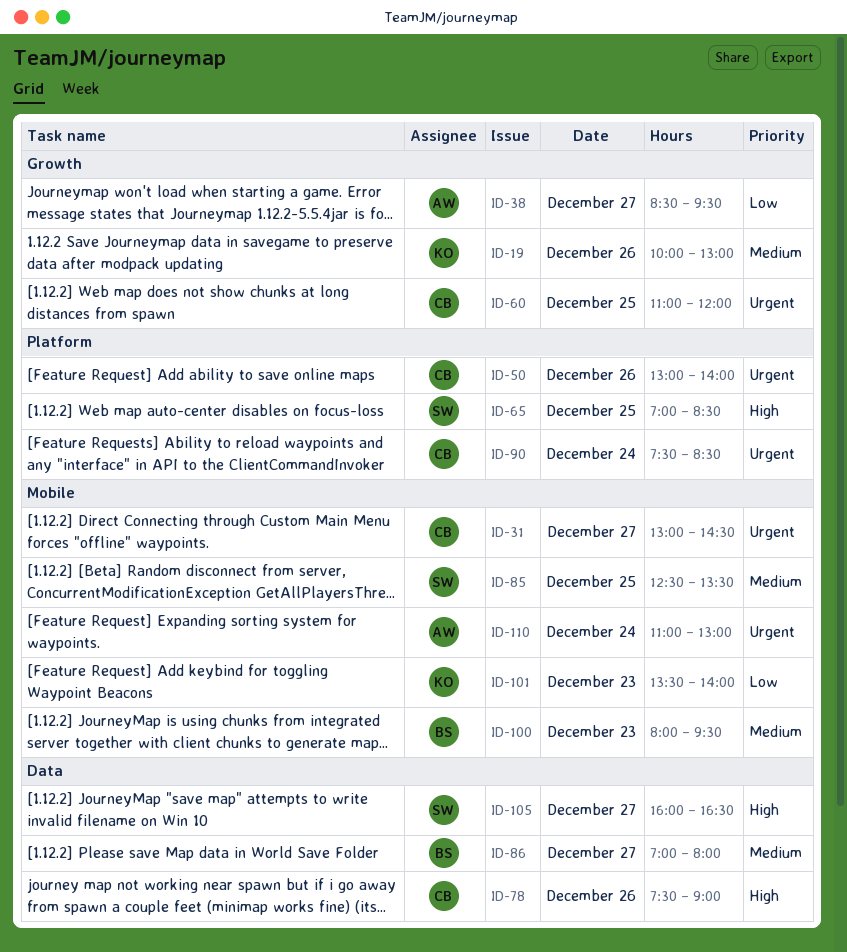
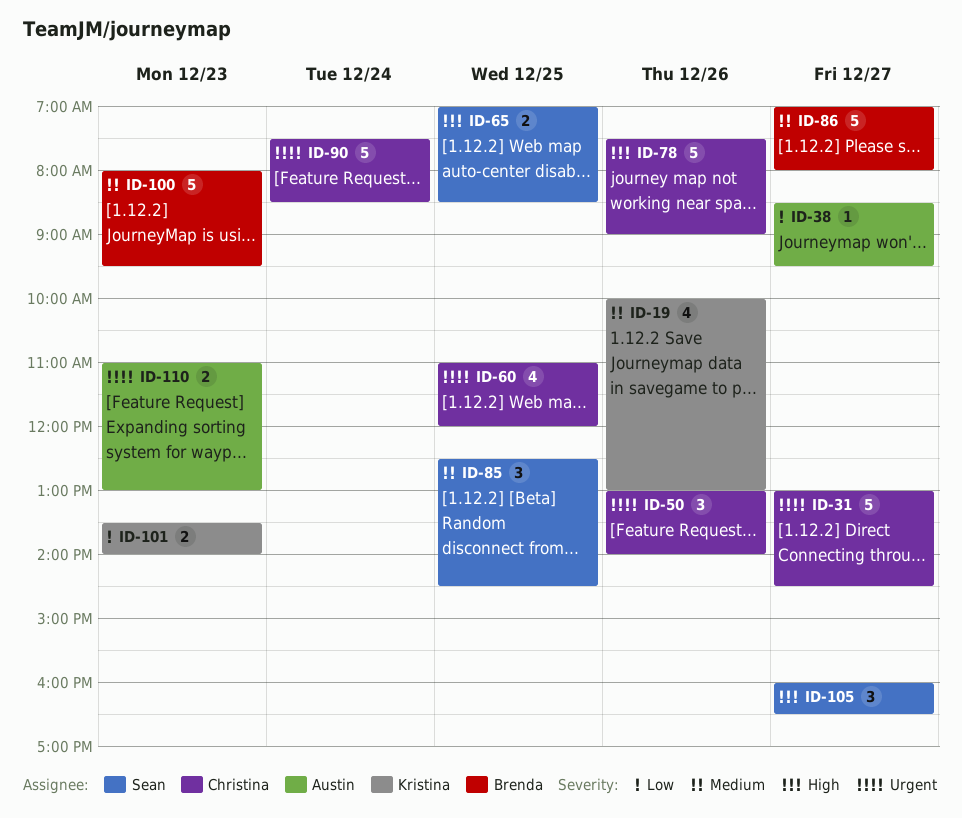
ID-85, ends: 13:30 -> 14:30
ID-110, day: Dec 24 -> Dec 23

